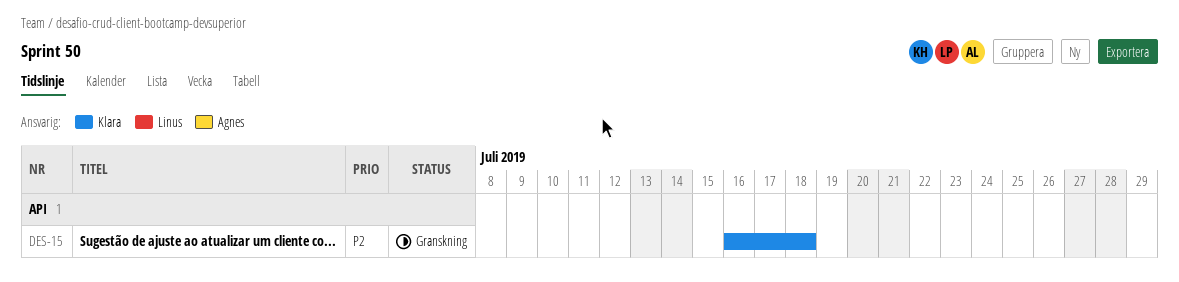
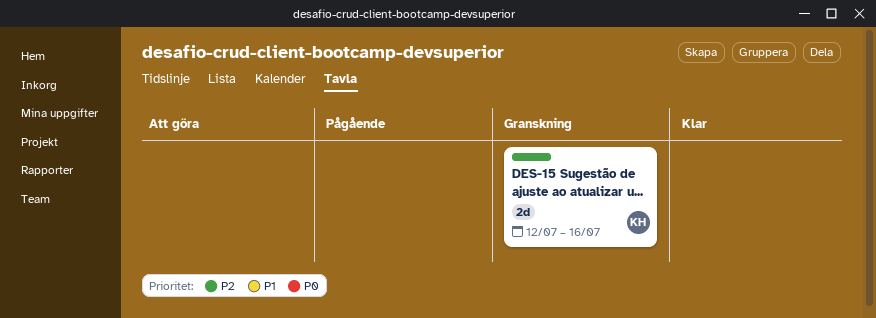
DES-15, start: Jul 16 -> Jul 12
DES-15, due: Jul 18 -> Jul 16

